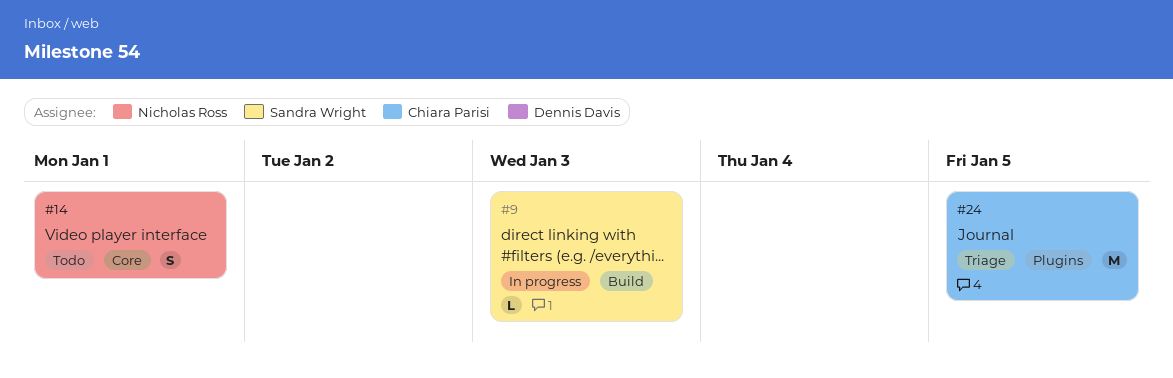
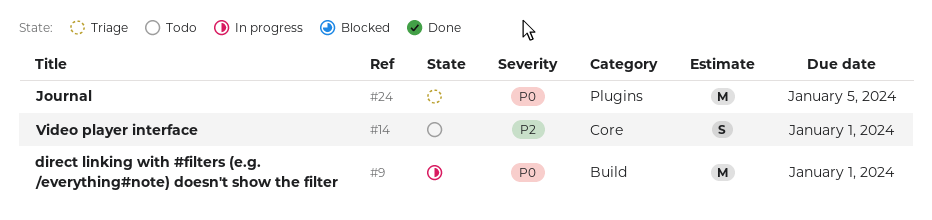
#9, estimate: L -> M
#9, due: Jan 3 -> Jan 1

